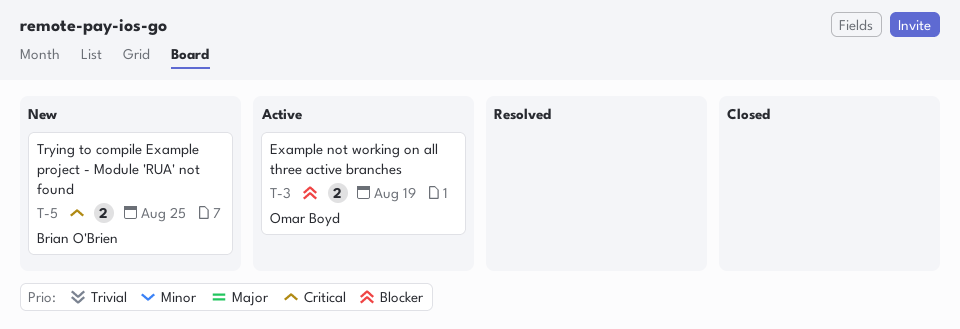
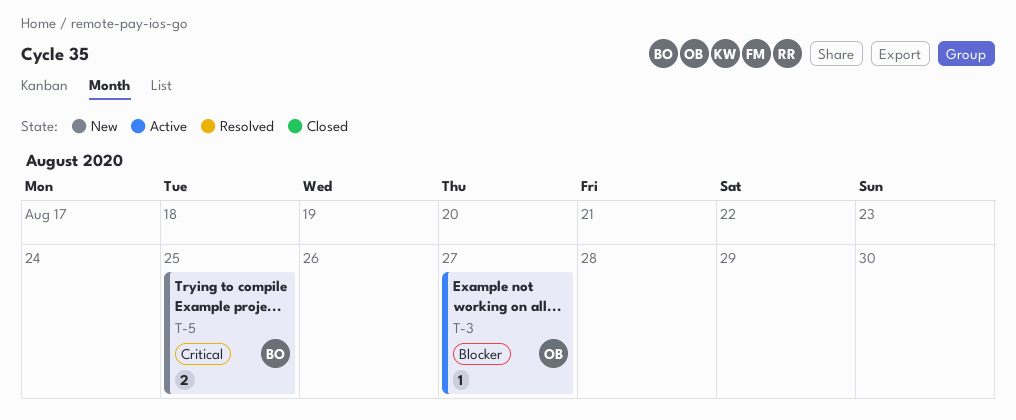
T-3, estimate: 2 -> 1
T-3, due: Aug 19 -> Aug 27

